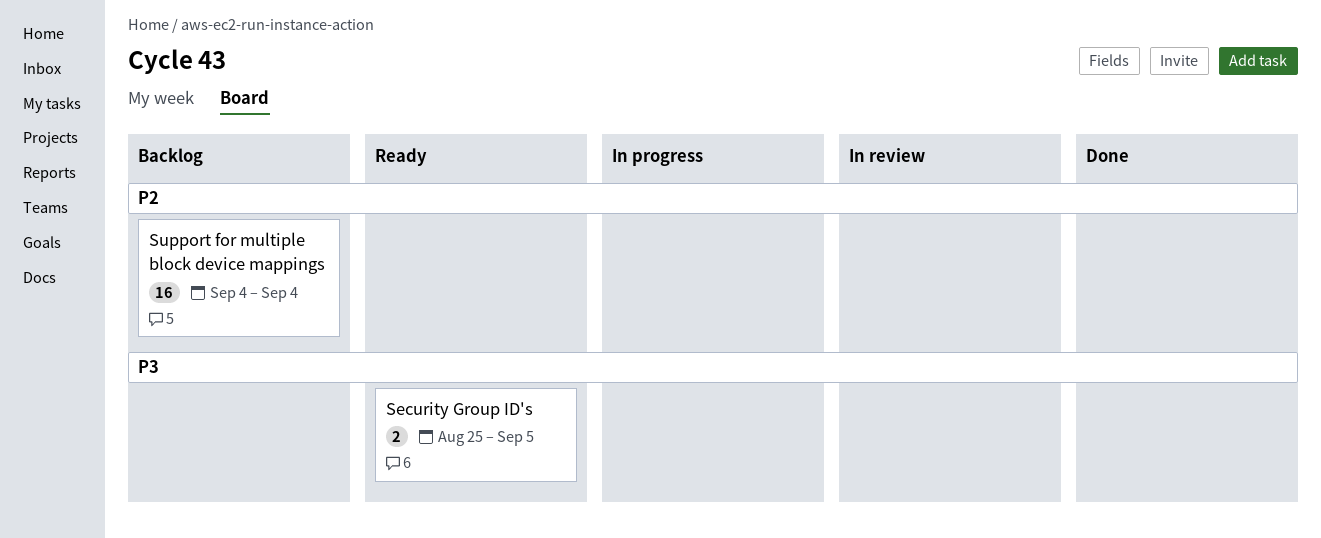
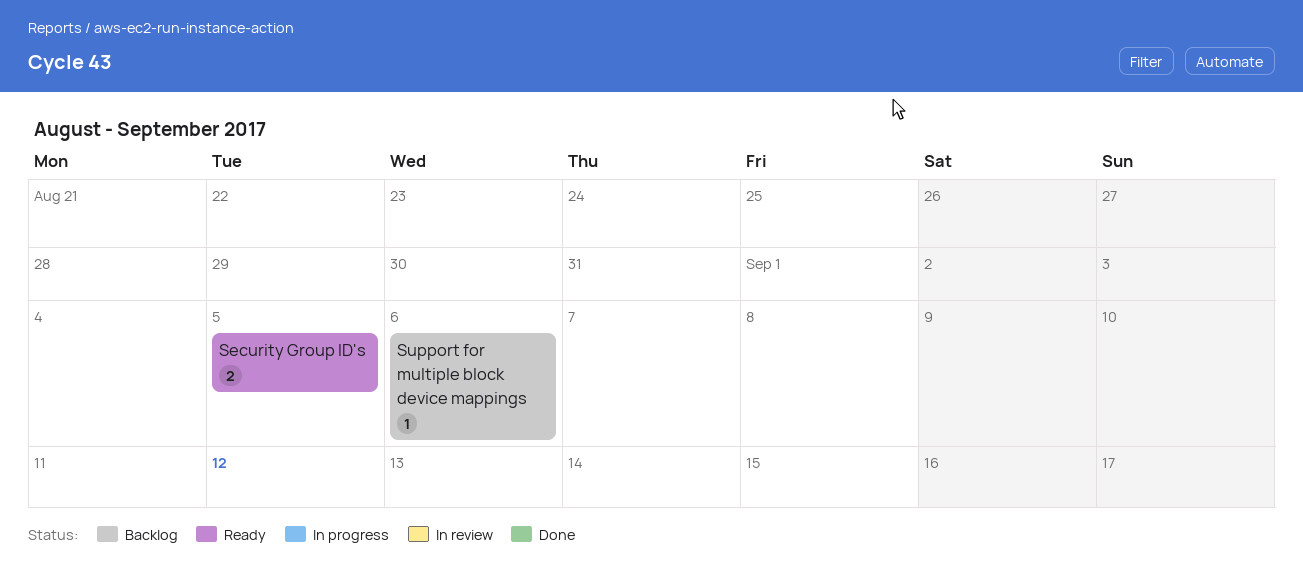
Support for multiple block device mappings, estimate: 16 -> 1
Support for multiple block device mappings, due: Sep 4 -> Sep 6

